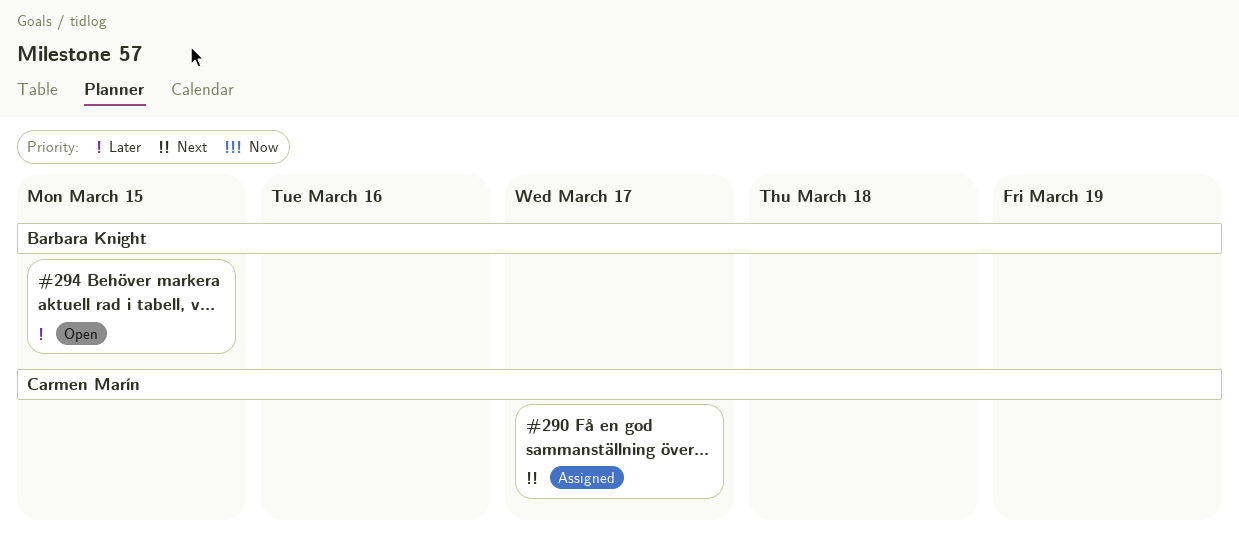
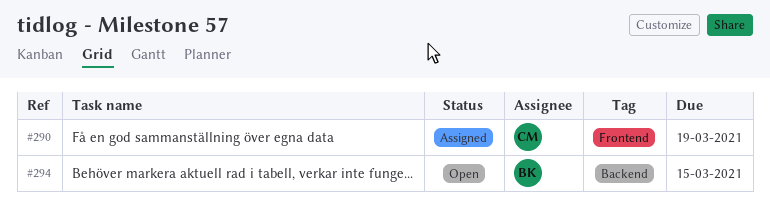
#290, due: Mar 17 -> Mar 19

